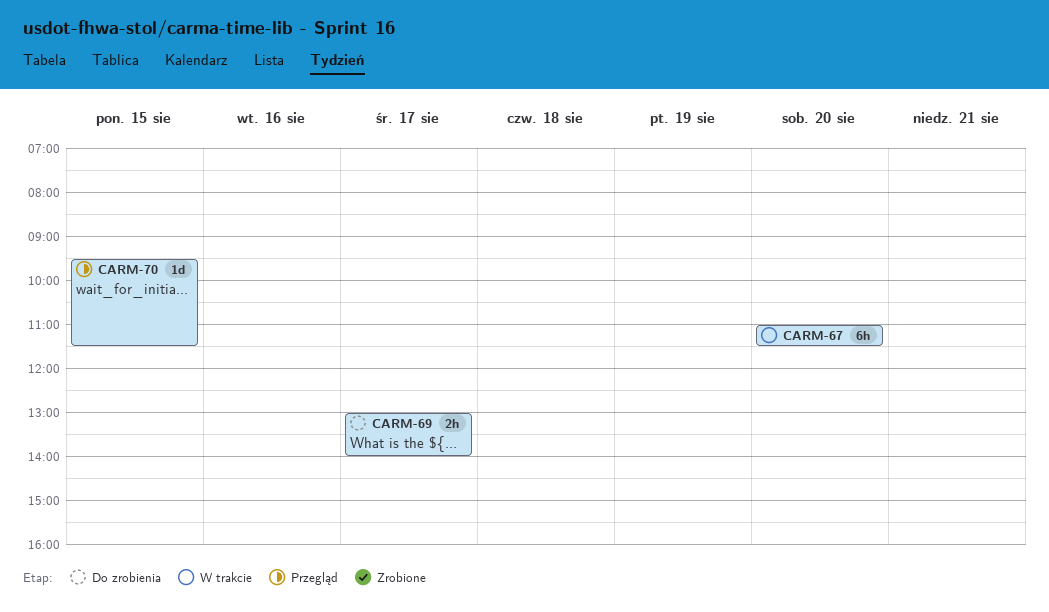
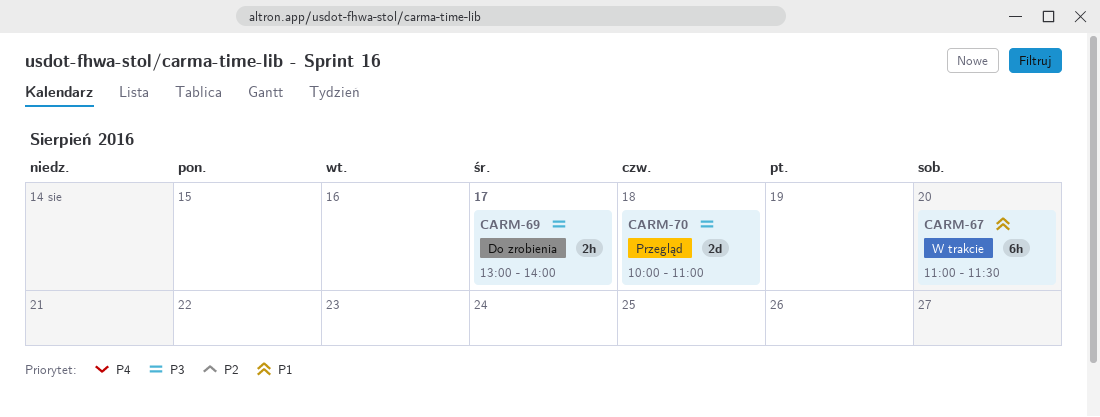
CARM-70, estimate: 1d -> 2d
CARM-70, day: Aug 15 -> Aug 18
CARM-70, begins: 09:30 -> 10:00
CARM-70, ends: 11:30 -> 11:00

